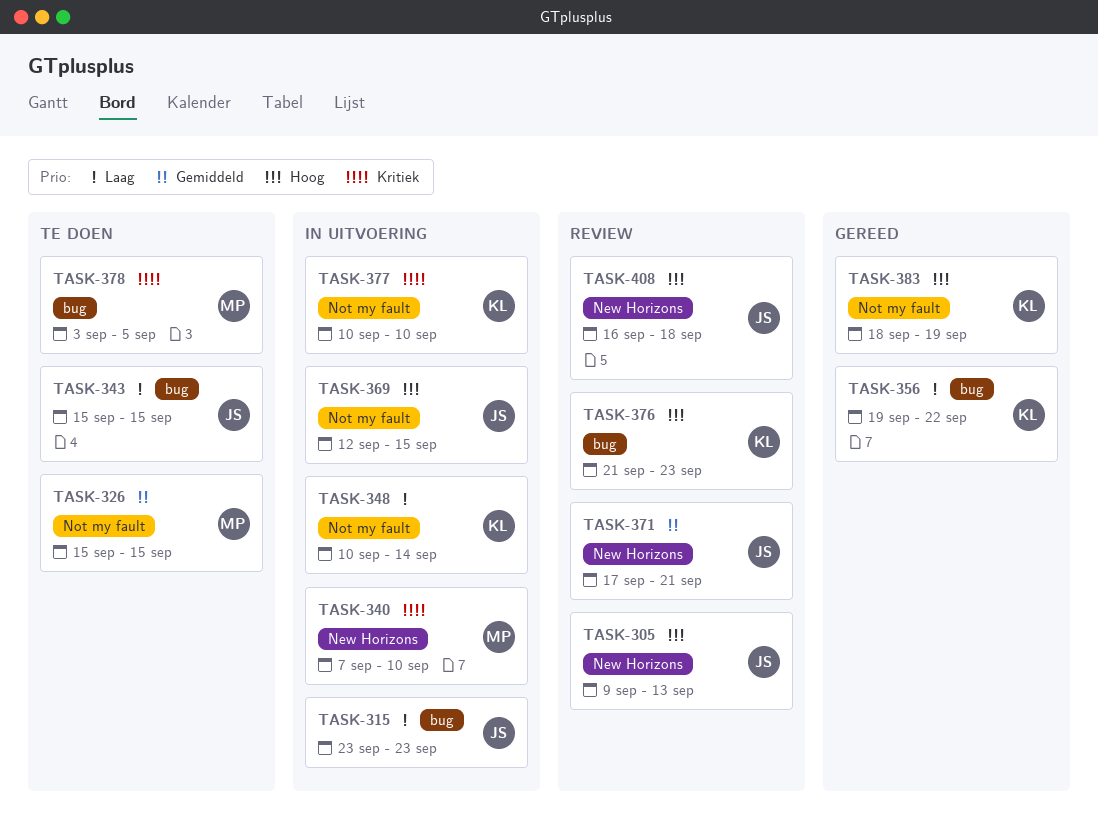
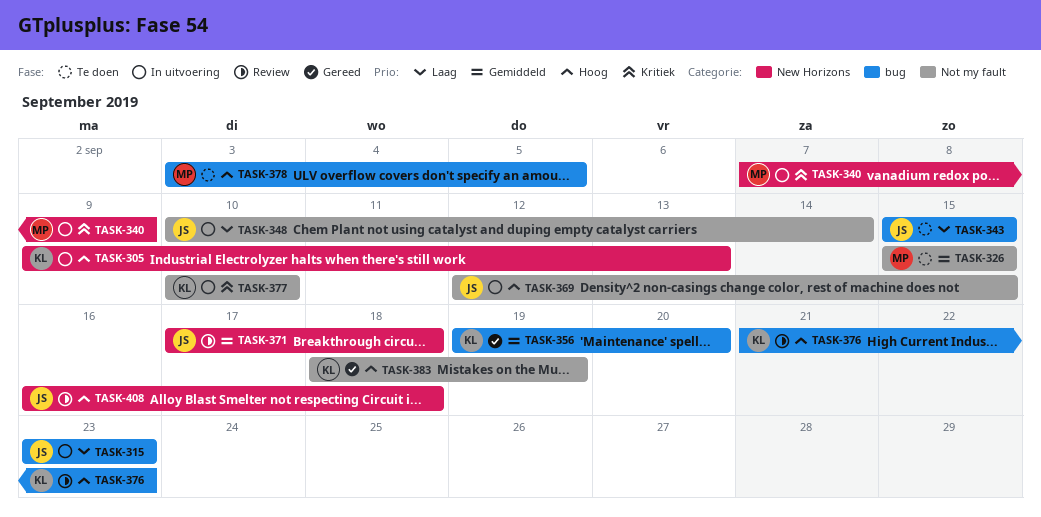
TASK-305, status: Review -> In uitvoering
TASK-305, owner: JS -> KL
TASK-340, due: Sep 10 -> Sep 9
TASK-348, owner: KL -> JS
TASK-356, priority: Laag -> Gemiddeld
TASK-356, due: Sep 22 -> Sep 20
TASK-371, due: Sep 21 -> Sep 18
TASK-378, priority: Kritiek -> Hoog

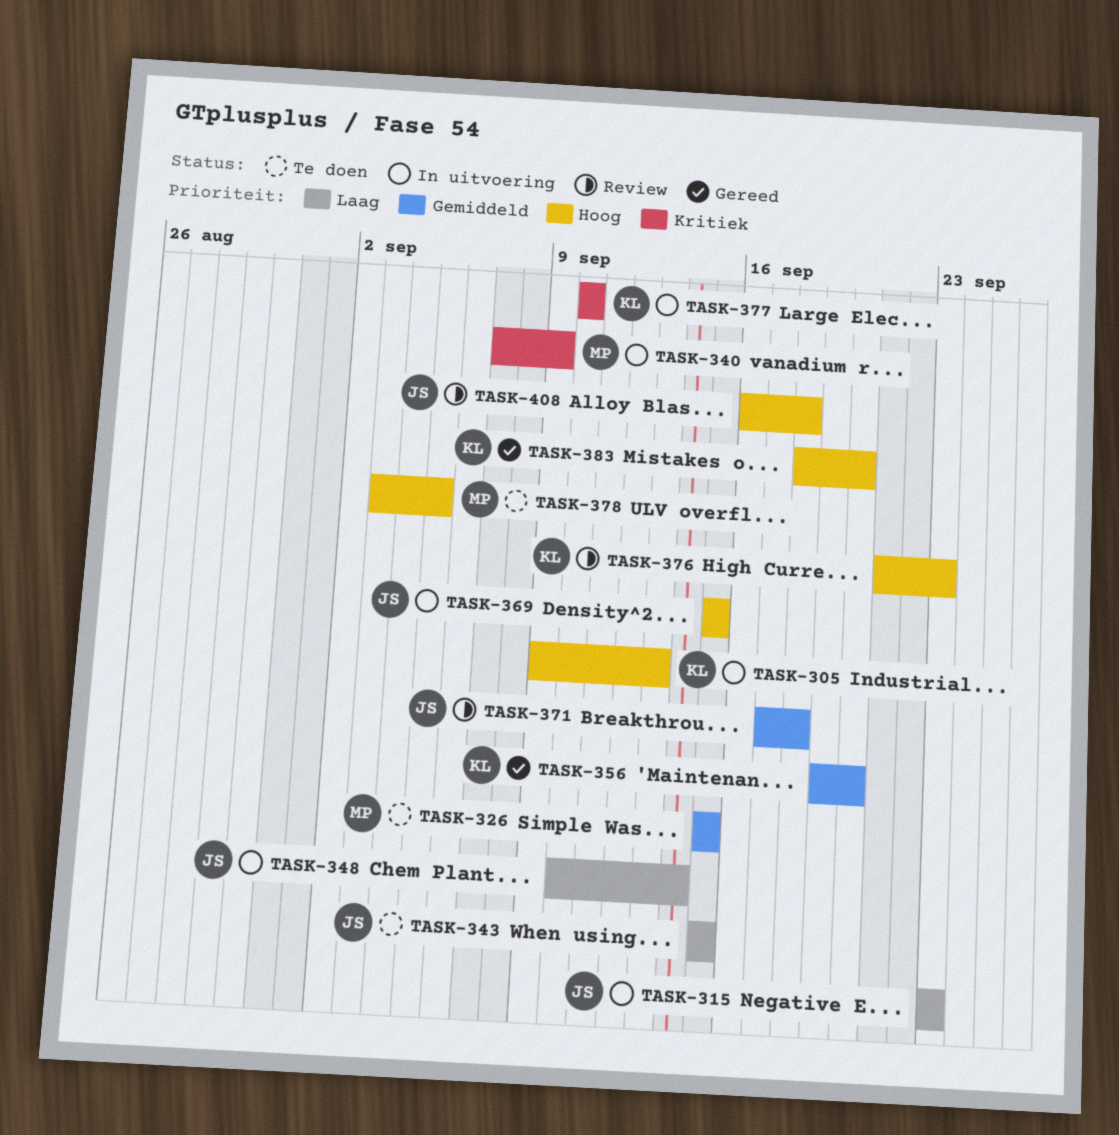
TASK-369, start: Sep 12 -> Sep 15
TASK-383, due: Sep 19 -> Sep 20

